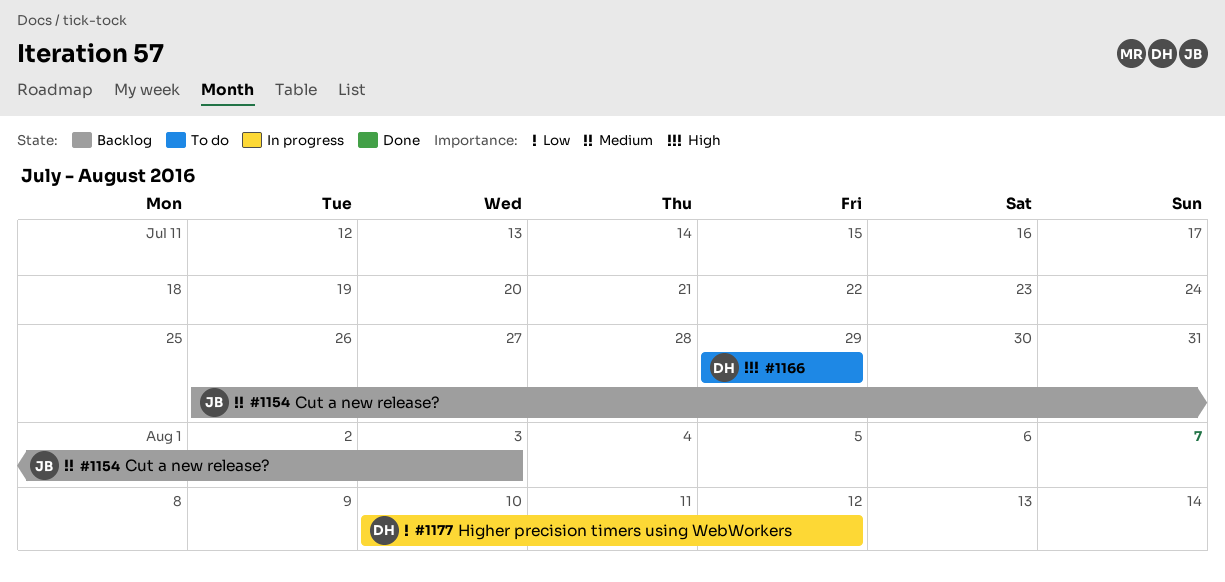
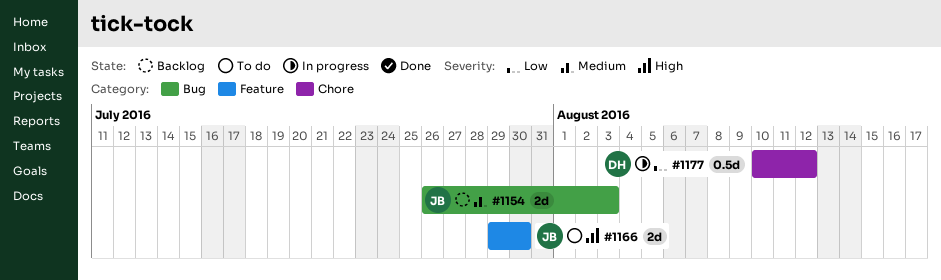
#1166, owner: DH -> JB
#1166, due: Jul 29 -> Jul 30

